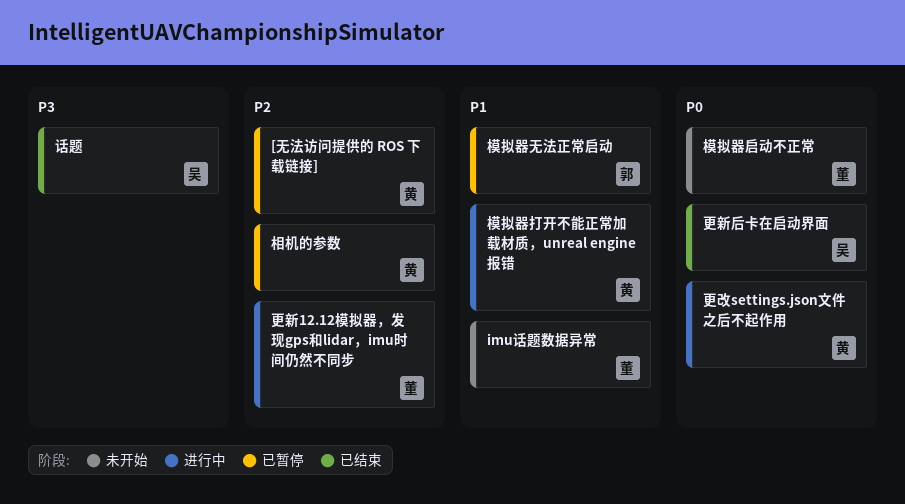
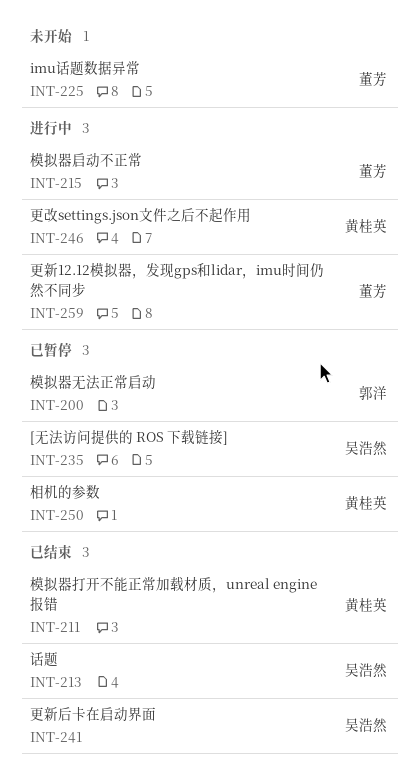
[无法访问提供的 ROS 下载链接], owner: 黄桂英 -> 吴浩然
模拟器启动不正常, status: 未开始 -> 进行中
模拟器打开不能正常加载材质，unreal engine报错, status: 进行中 -> 已结束

